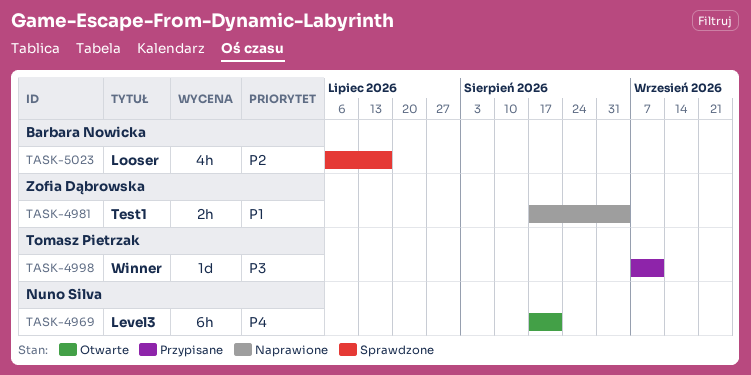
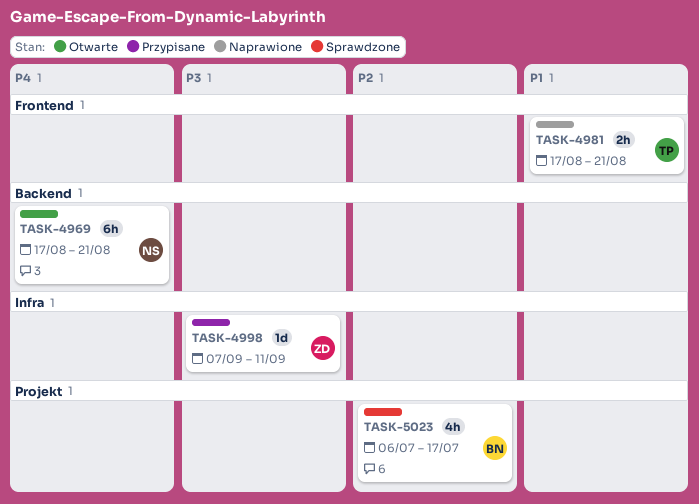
TASK-4981, owner: Zofia Dąbrowska -> Tomasz Pietrzak
TASK-4981, due: Sep 4 -> Aug 21
TASK-4998, owner: Tomasz Pietrzak -> Zofia Dąbrowska

